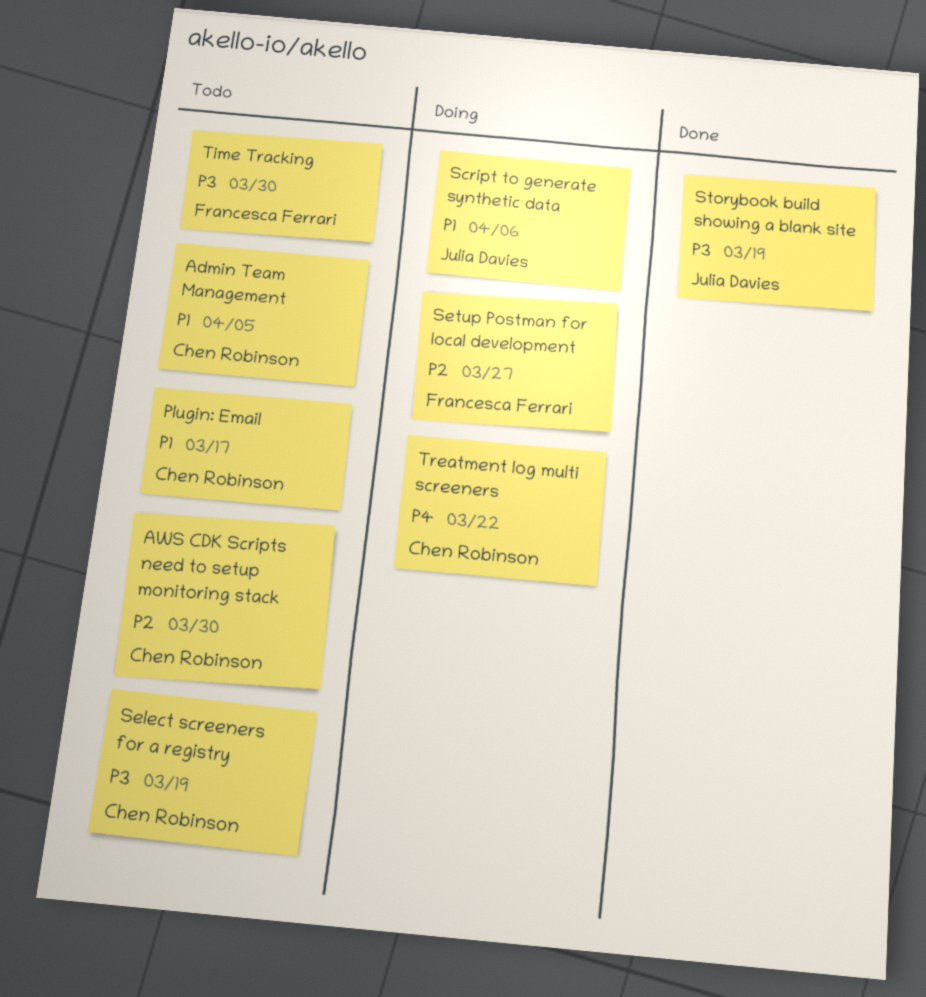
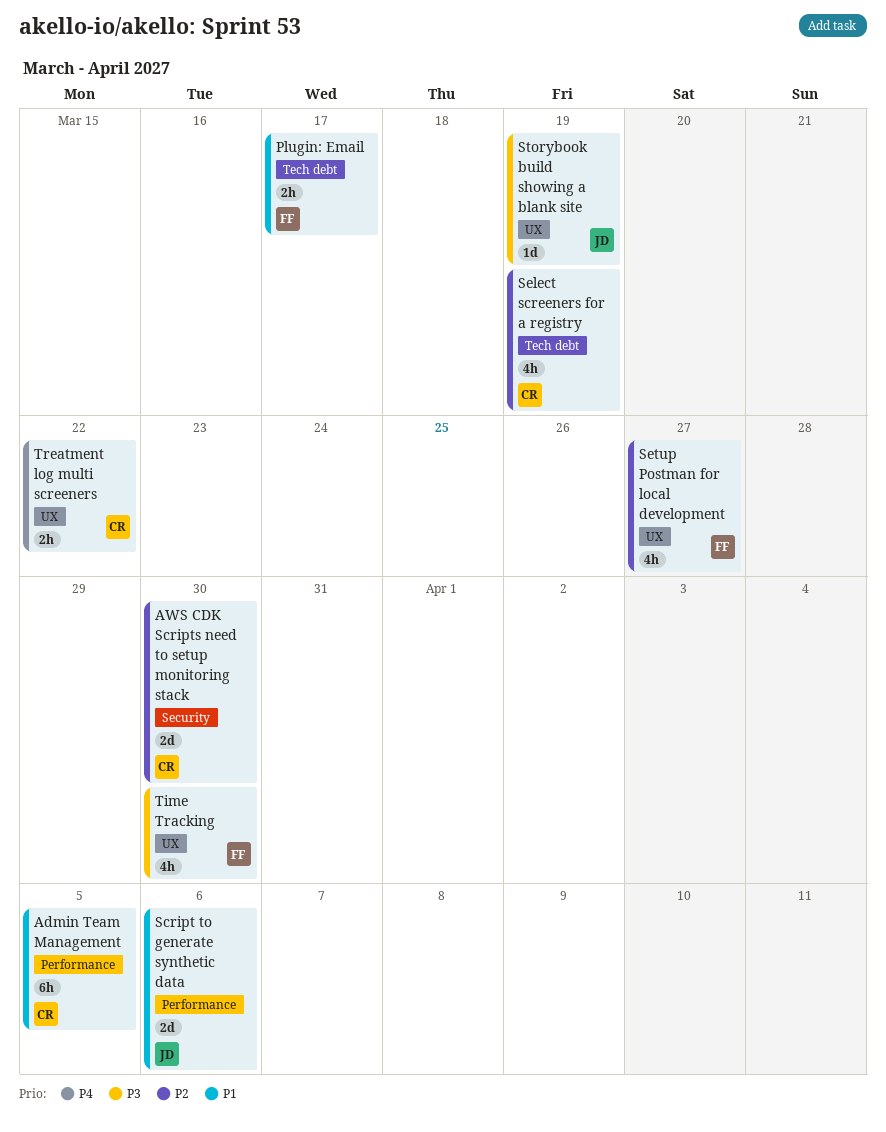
Plugin: Email, owner: Chen Robinson -> Francesca Ferrari
Select screeners for a registry, priority: P3 -> P2

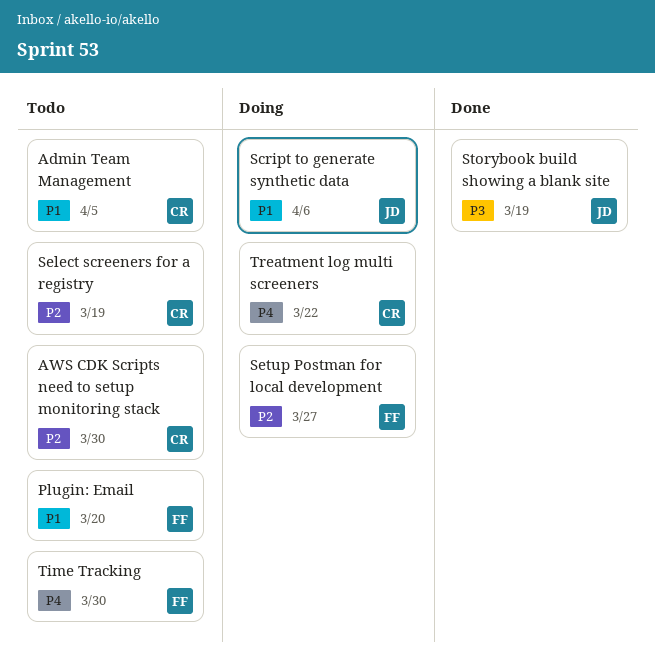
Plugin: Email, due: Mar 17 -> Mar 20
Time Tracking, priority: P3 -> P4

